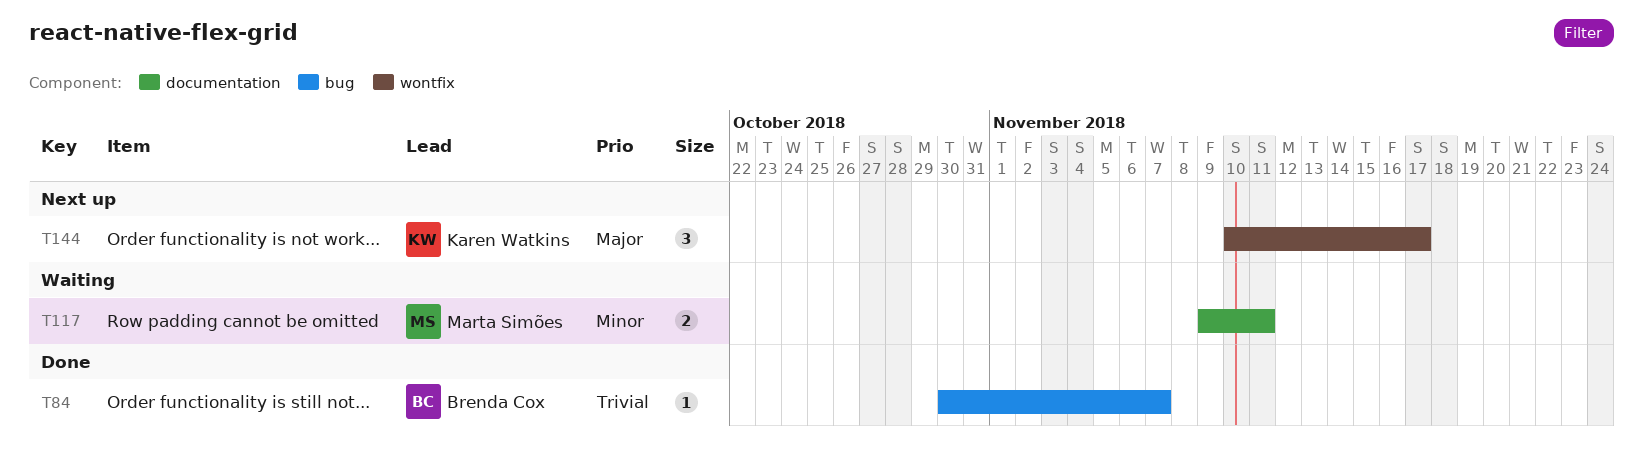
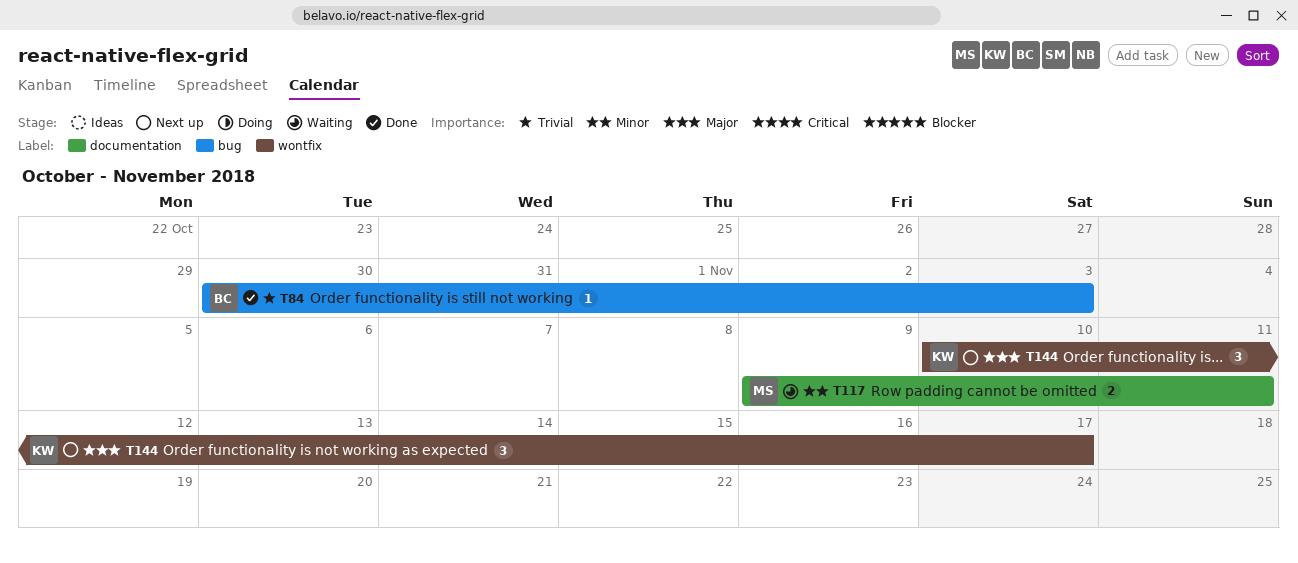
T84, due: Nov 7 -> Nov 3

